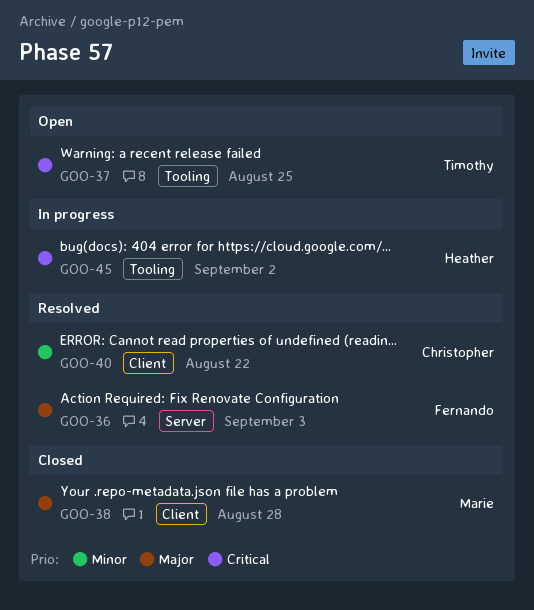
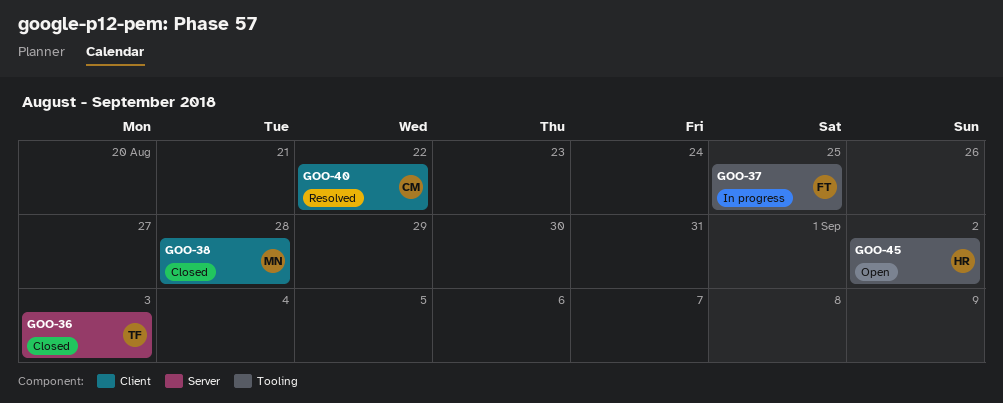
GOO-36, status: Resolved -> Closed
GOO-36, owner: Fernando -> Timothy
GOO-37, status: Open -> In progress
GOO-37, owner: Timothy -> Fernando
GOO-45, status: In progress -> Open

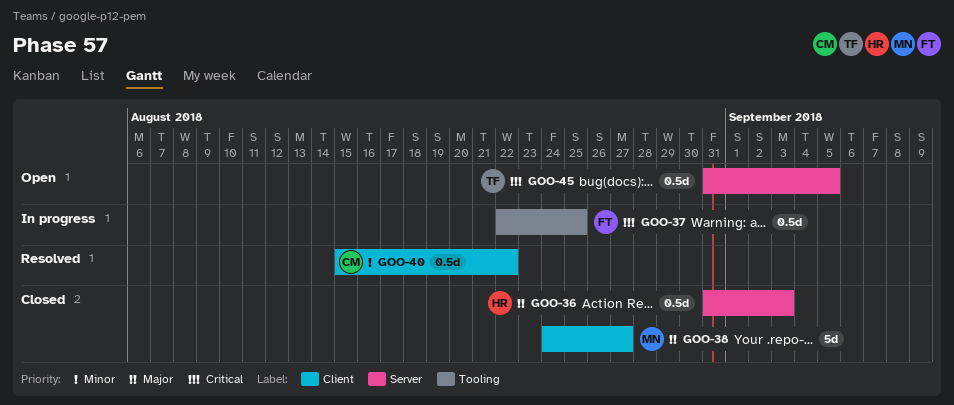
GOO-36, owner: TF -> HR
GOO-38, due: Aug 28 -> Aug 27
GOO-45, owner: HR -> TF
GOO-45, label: Tooling -> Server
GOO-45, due: Sep 2 -> Sep 5

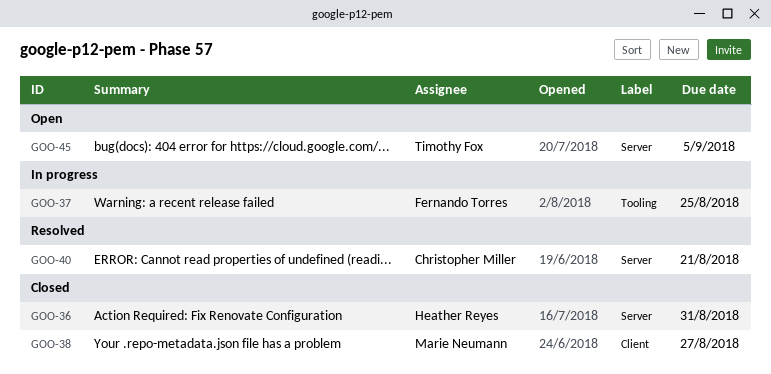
GOO-36, due: Sep 3 -> Aug 31
GOO-40, label: Client -> Server
GOO-40, due: Aug 22 -> Aug 21

